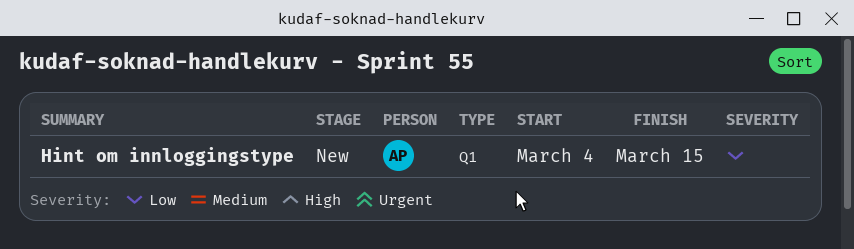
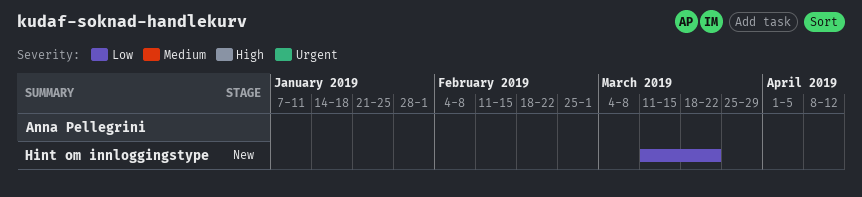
Hint om innloggingstype, start: Mar 4 -> Mar 11
Hint om innloggingstype, due: Mar 15 -> Mar 22

